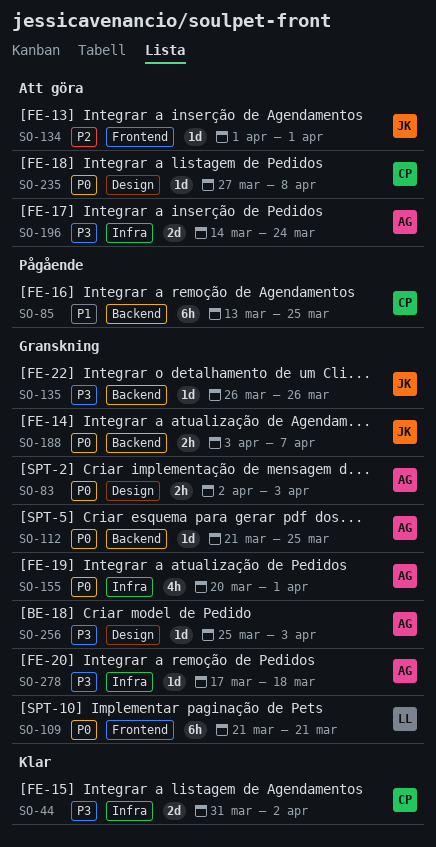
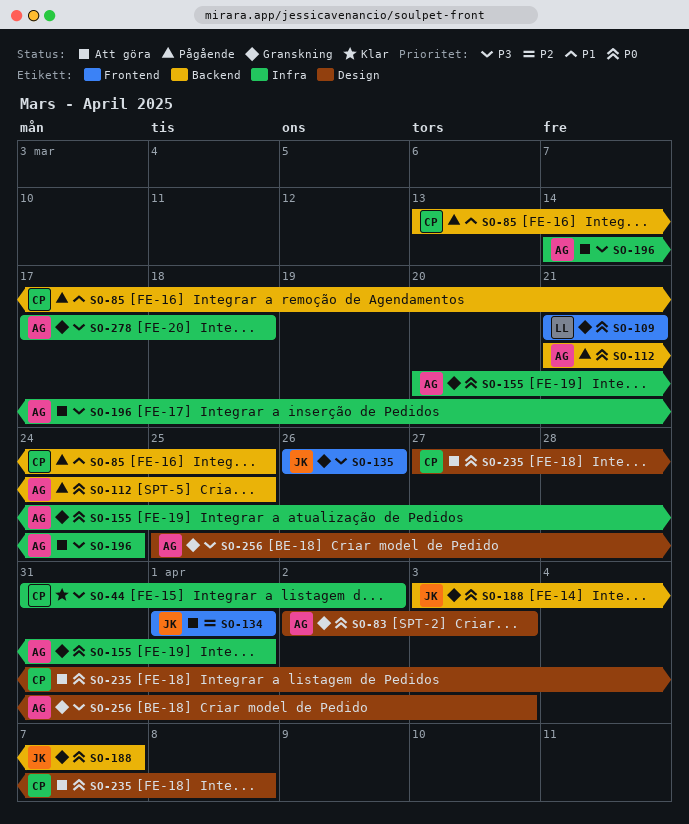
SO-112, status: Granskning -> Pågående
SO-135, label: Backend -> Frontend

